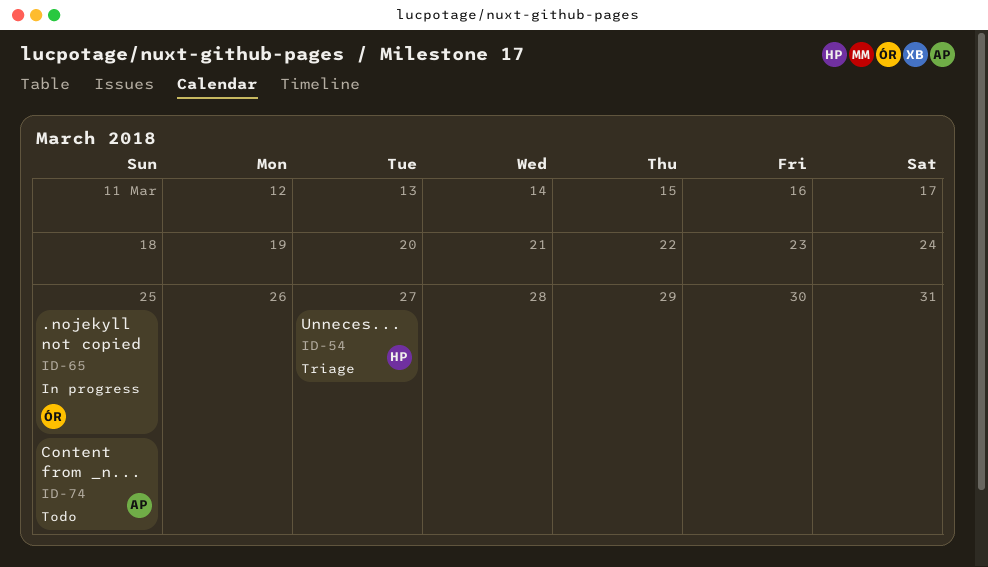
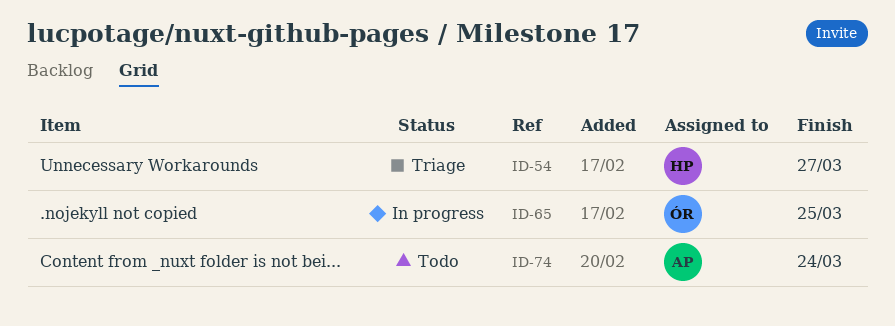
ID-74, due: Mar 25 -> Mar 24

